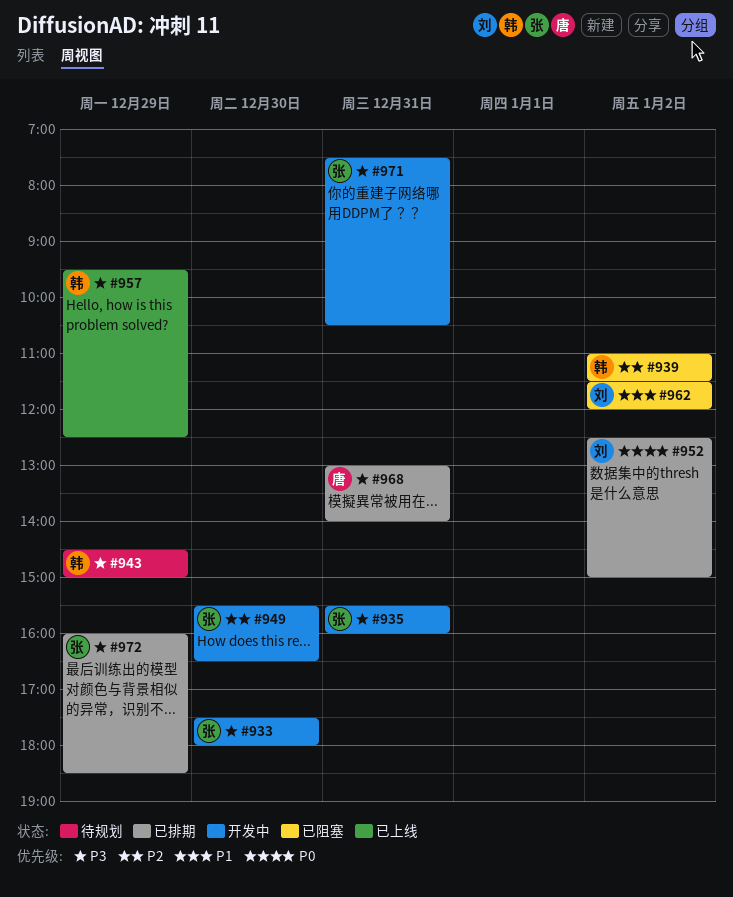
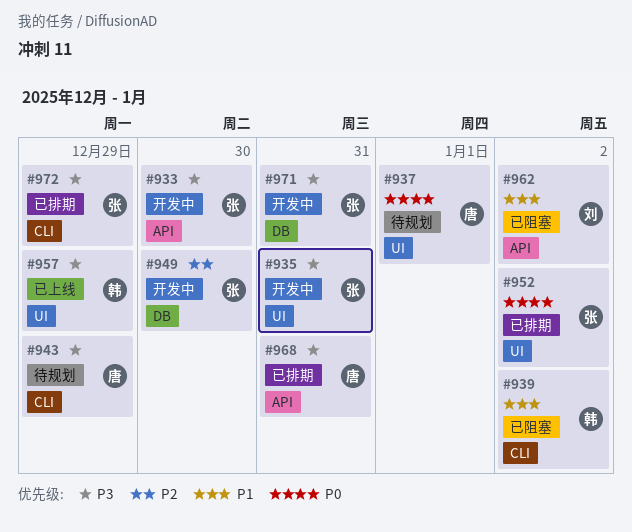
#937: none -> present
#939, priority: P2 -> P1
#943, owner: 韩 -> 唐
#952, owner: 刘 -> 张

